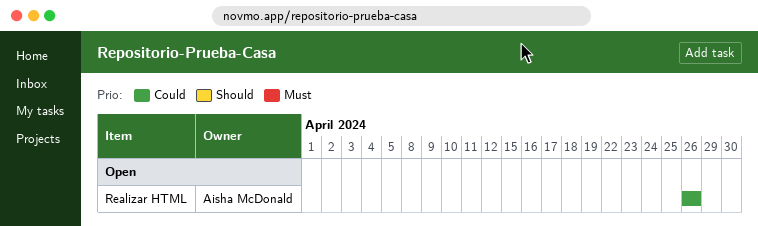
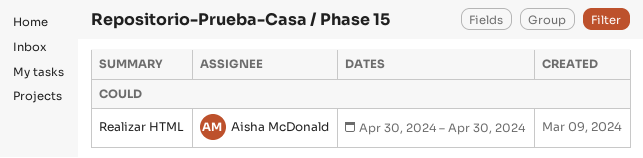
Realizar HTML, start: Apr 26 -> Apr 30
Realizar HTML, due: Apr 26 -> Apr 30

